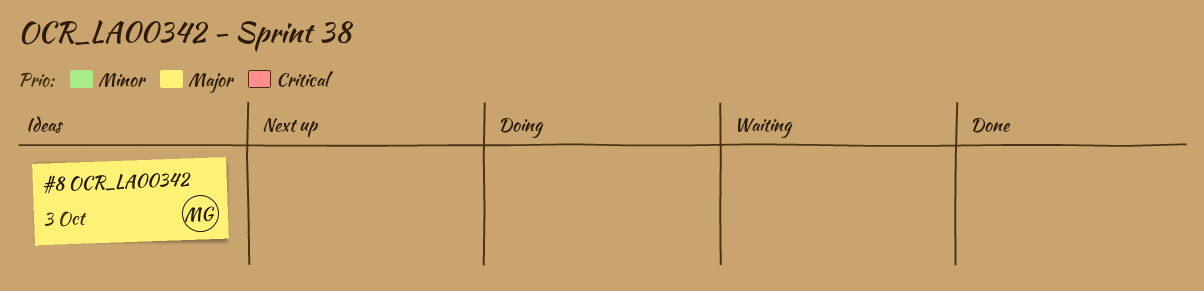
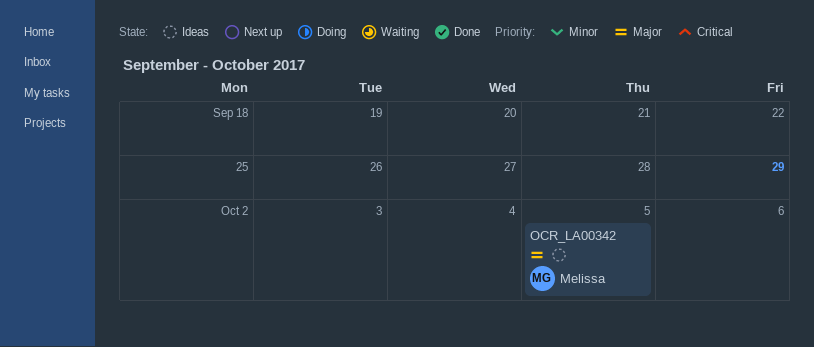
OCR_LA00342, due: Oct 3 -> Oct 5

